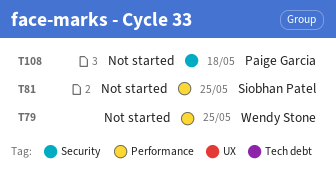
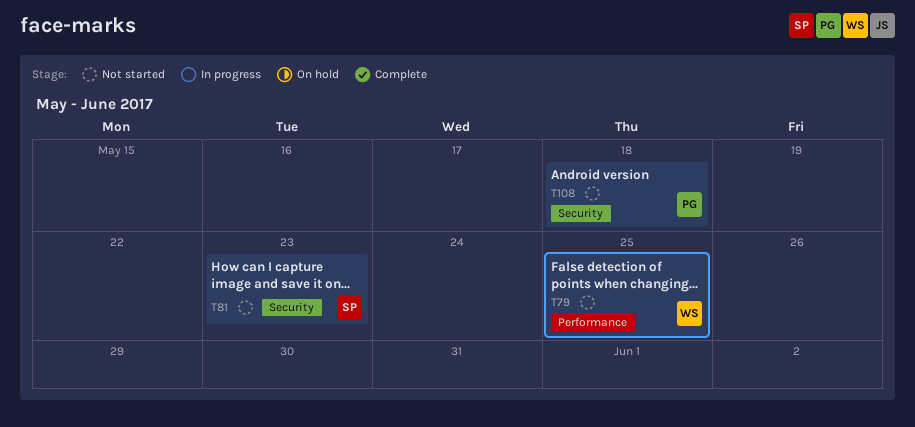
T81, label: Performance -> Security
T81, due: May 25 -> May 23

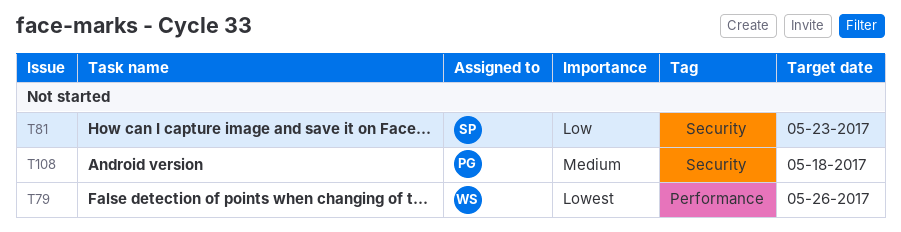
T79, due: May 25 -> May 26

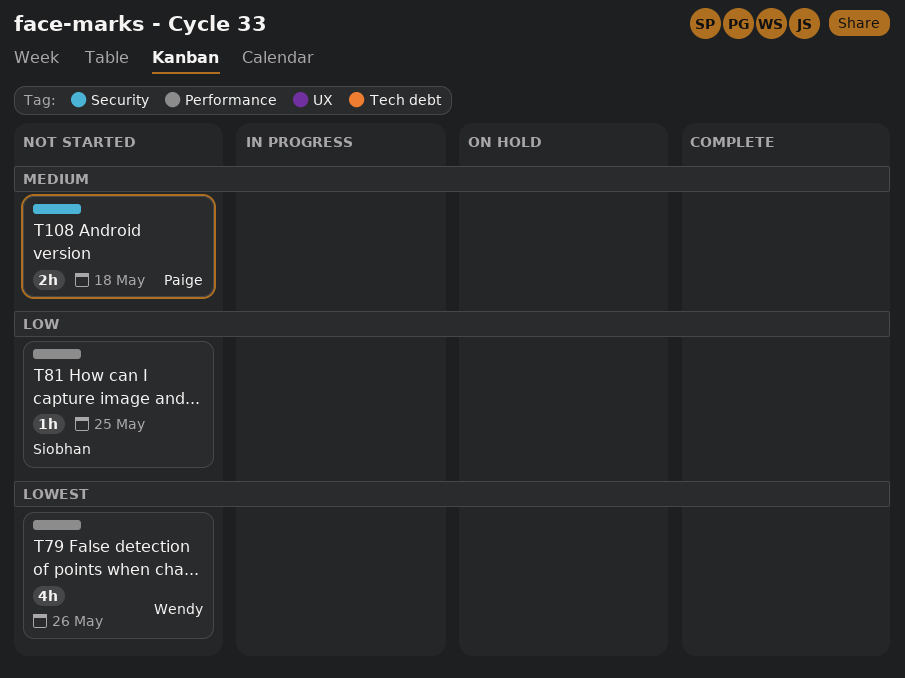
T81, label: Security -> Performance
T81, due: May 23 -> May 25

